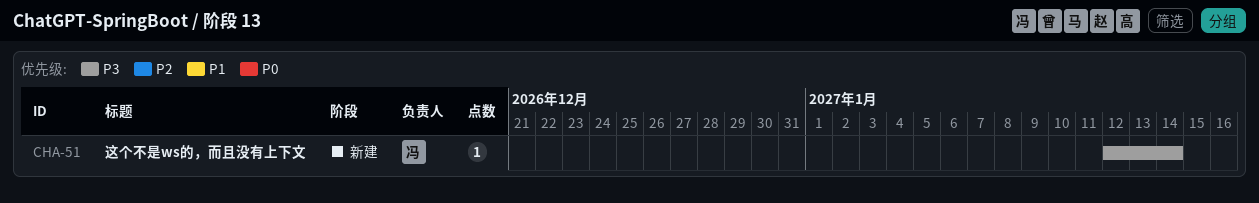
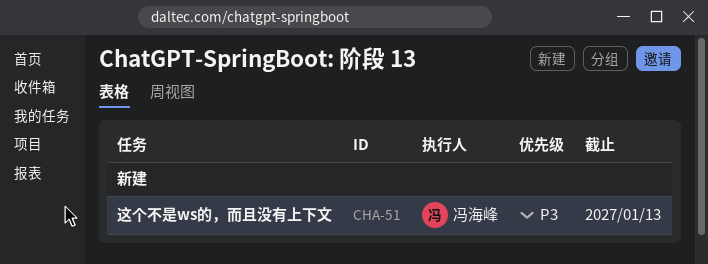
CHA-51, due: Jan 14 -> Jan 13

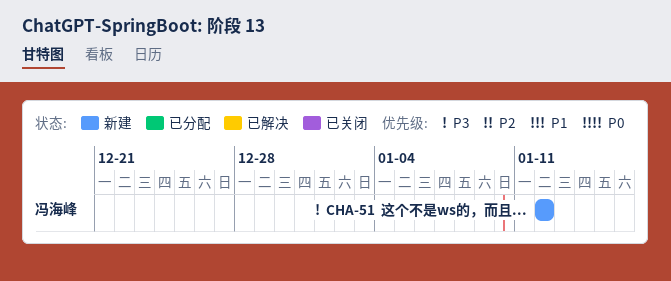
CHA-51, due: Jan 13 -> Jan 12

